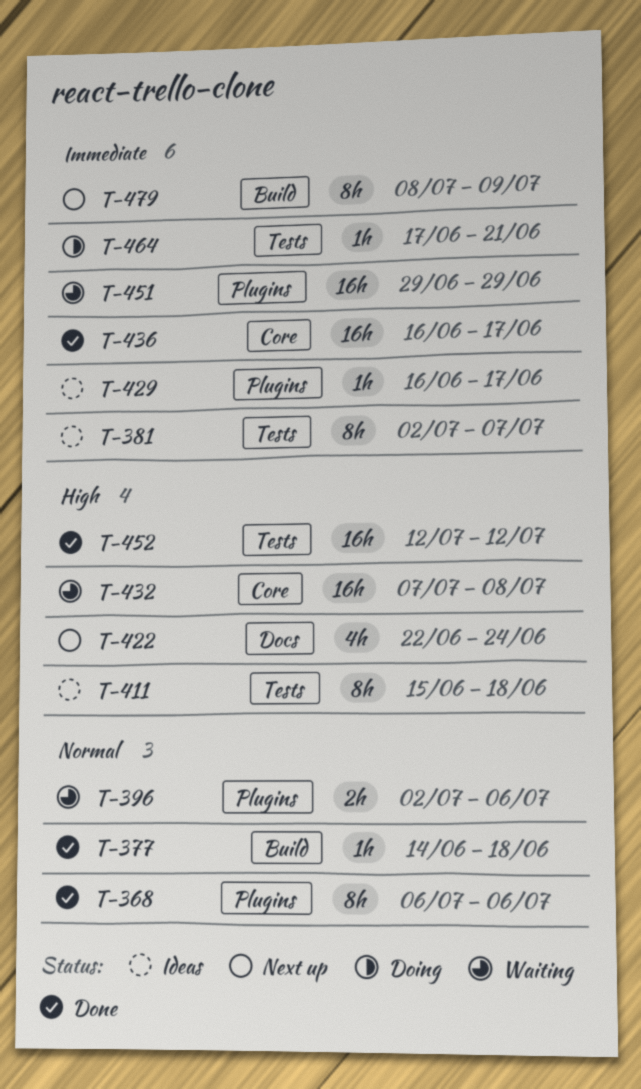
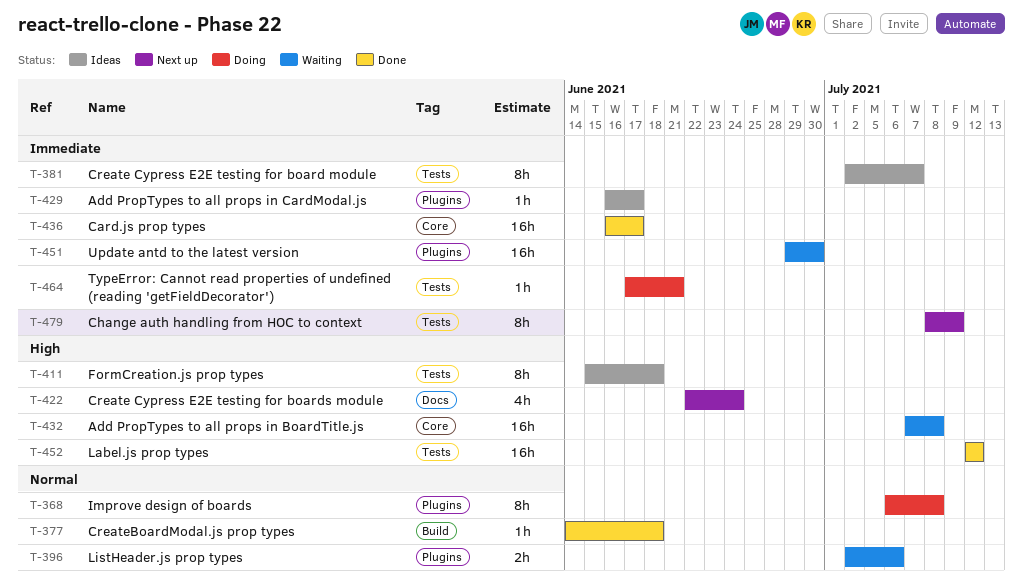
T-368, status: Done -> Doing
T-368, due: Jul 6 -> Jul 8
T-451, due: Jun 29 -> Jun 30
T-479, label: Build -> Tests

